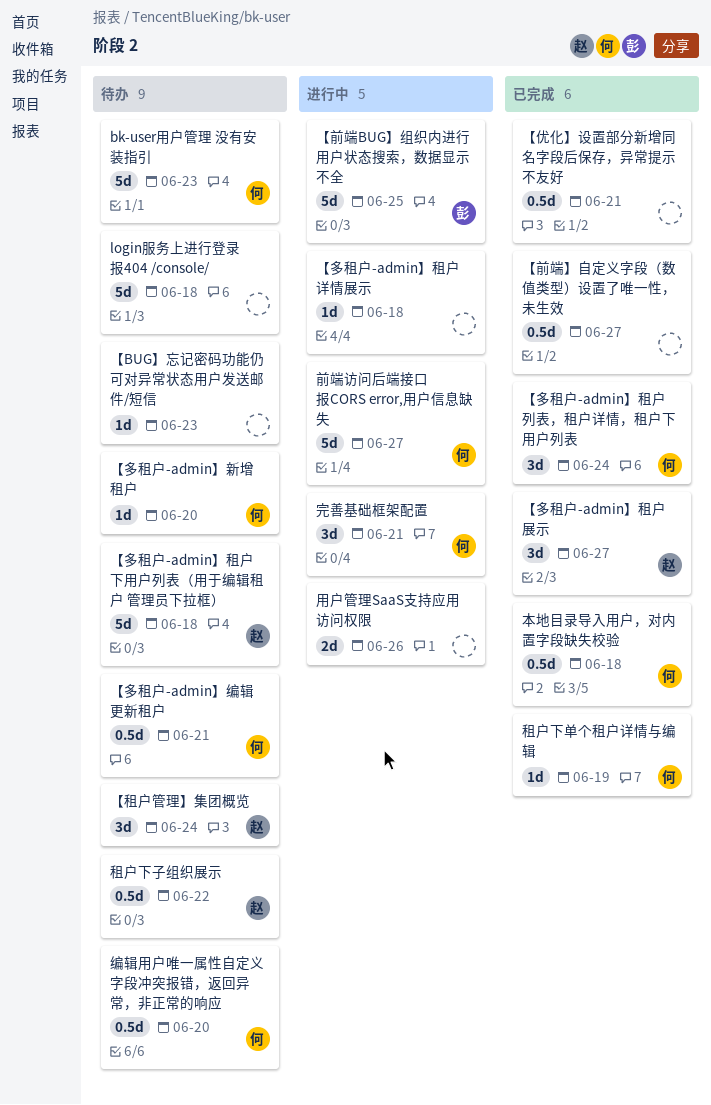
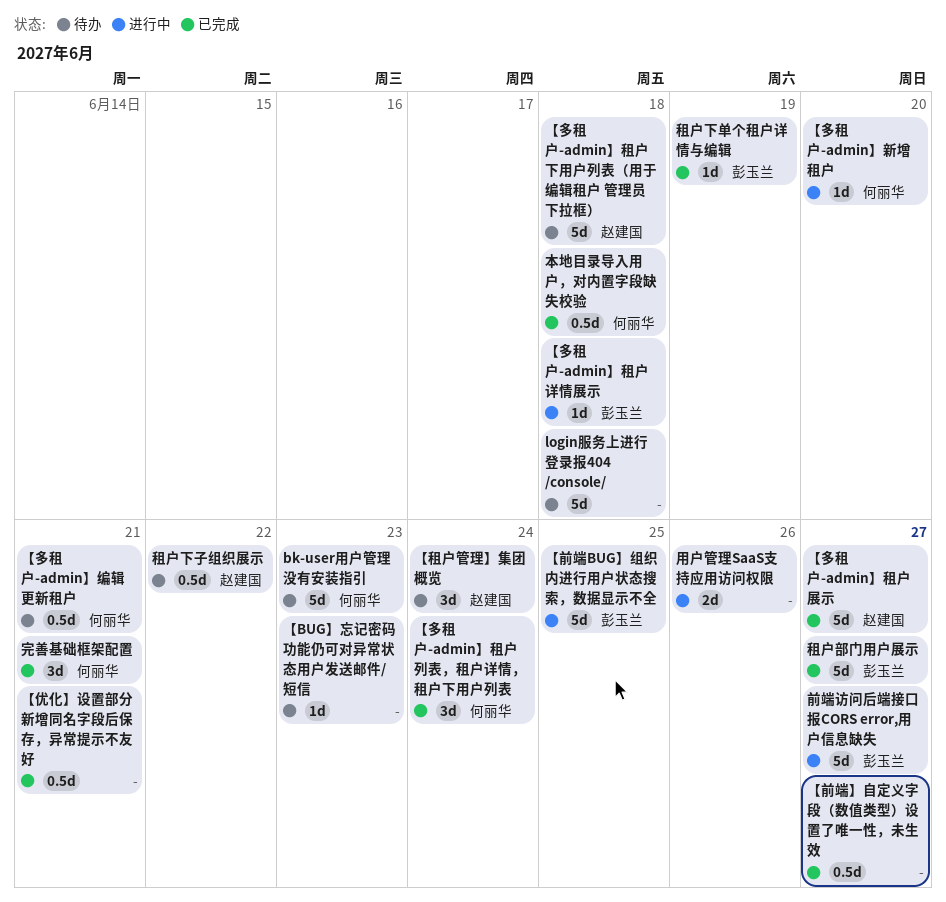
【多租户-admin】新增租户, status: 待办 -> 进行中
【多租户-admin】租户展示, estimate: 3d -> 5d
【多租户-admin】租户详情展示, owner: none -> 彭玉兰
前端访问后端接口报CORS error,用户信息缺失, owner: 何丽华 -> 彭玉兰
完善基础框架配置, status: 进行中 -> 已完成
租户下单个租户详情与编辑, owner: 何丽华 -> 彭玉兰
租户部门用户展示: none -> present
编辑用户唯一属性自定义字段冲突报错，返回异常，非正常的响应: present -> none

